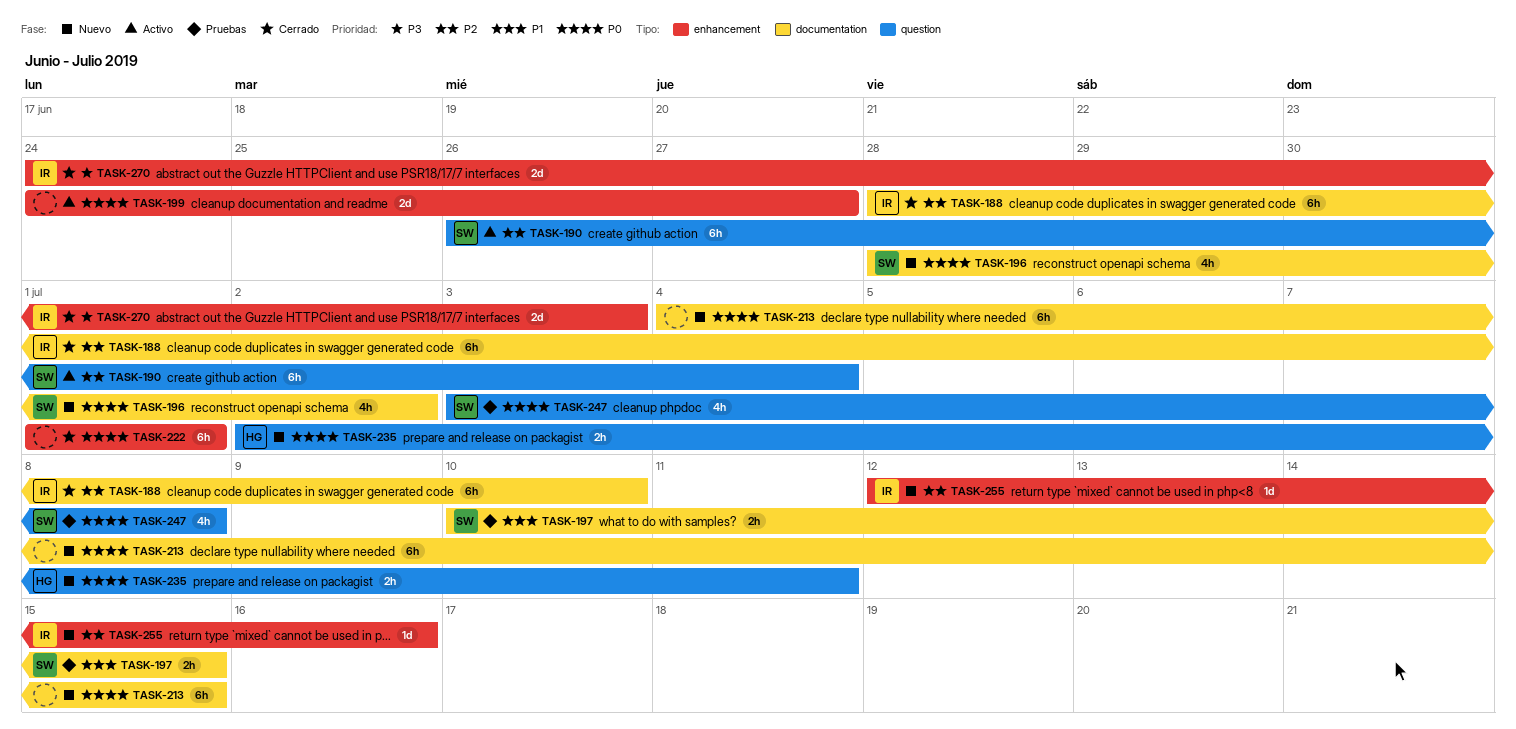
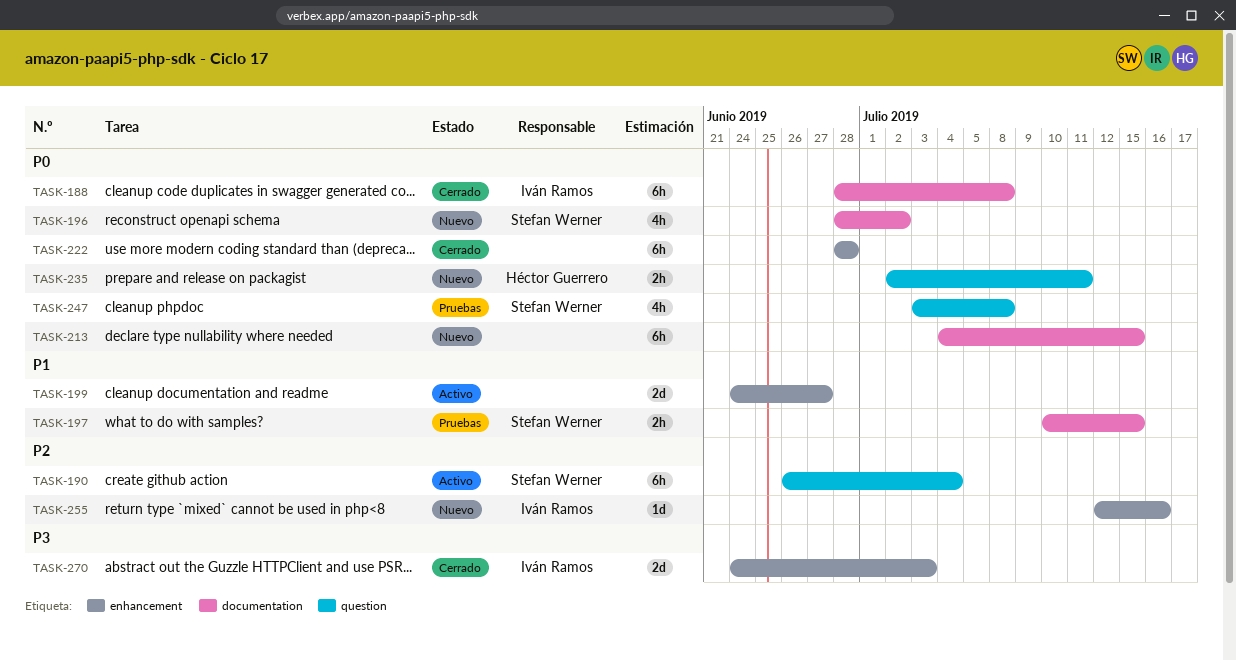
TASK-188, priority: P2 -> P0
TASK-188, due: Jul 10 -> Jul 8
TASK-199, priority: P0 -> P1
TASK-222, start: Jul 1 -> Jun 28
TASK-222, due: Jul 1 -> Jun 28

